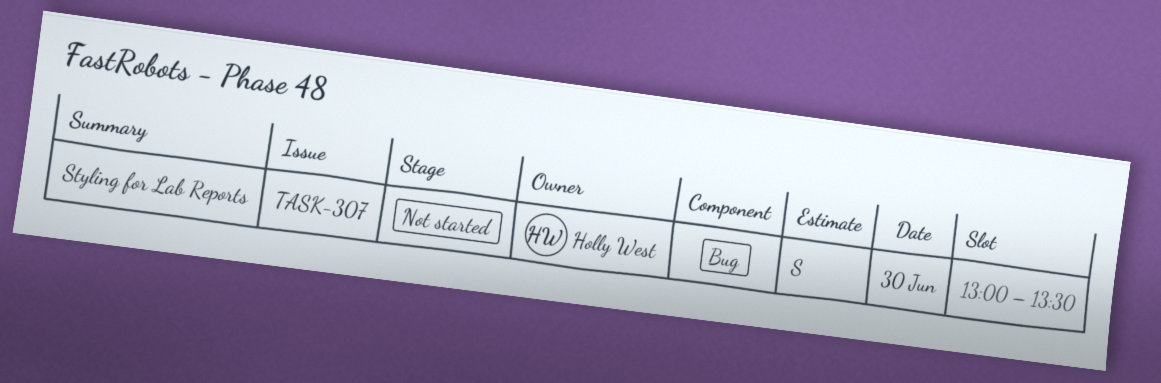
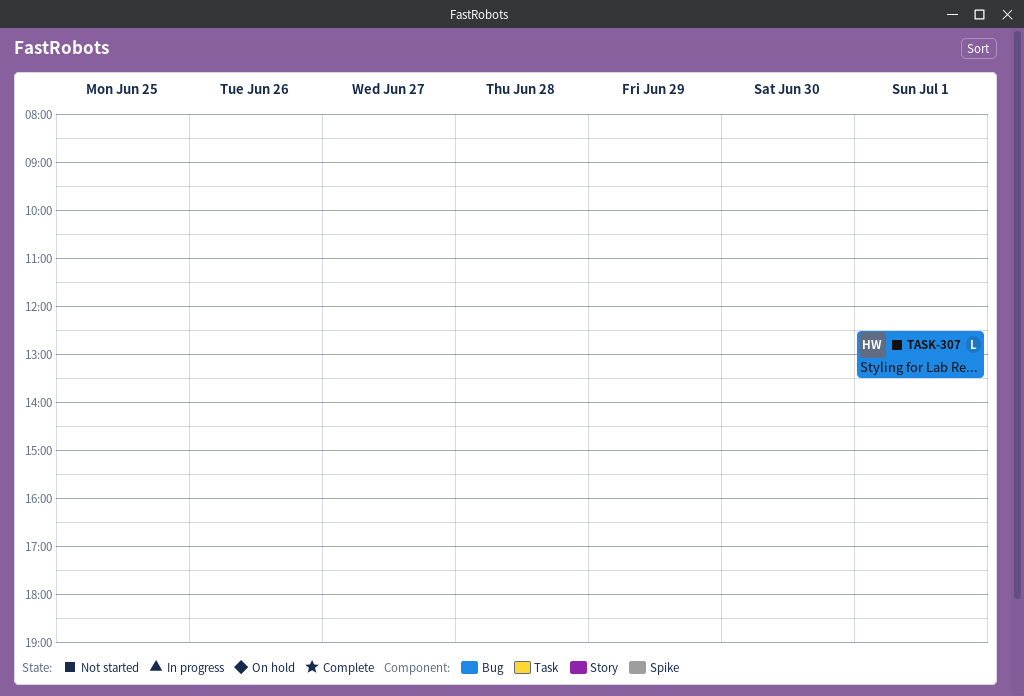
TASK-307, estimate: S -> L
TASK-307, day: Jun 30 -> Jul 1
TASK-307, begins: 13:00 -> 12:30

